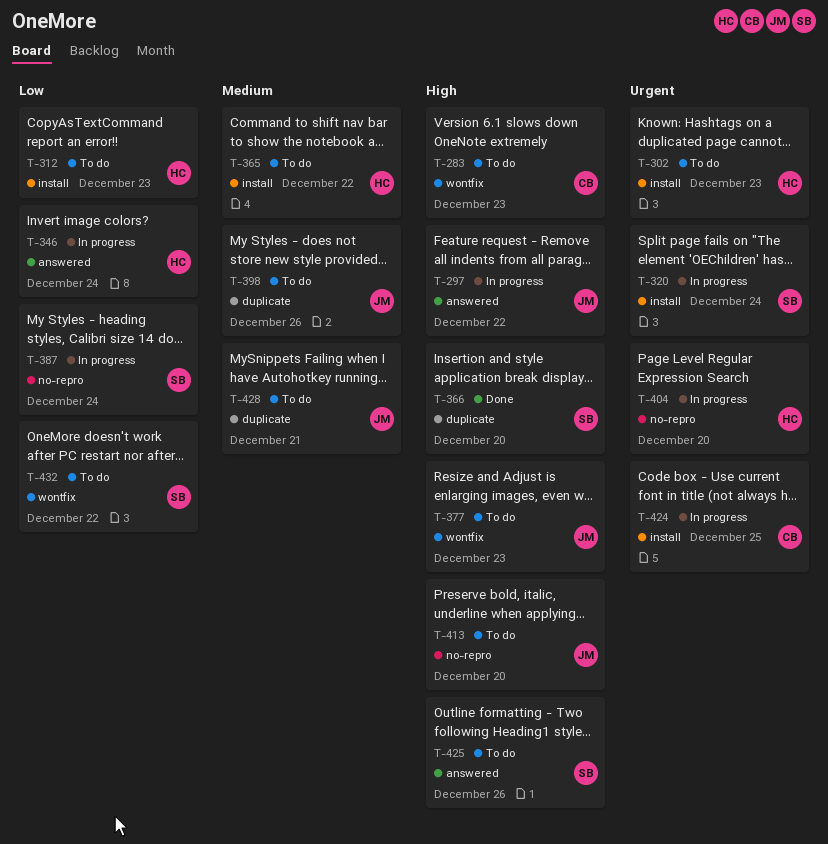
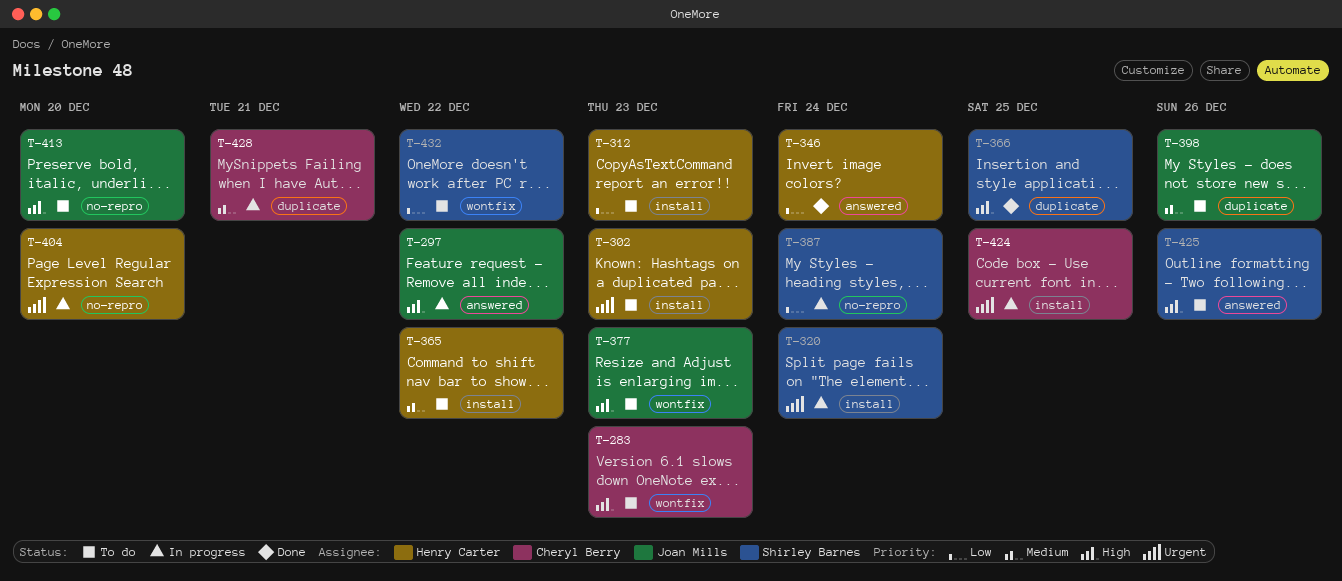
T-346, status: In progress -> Done
T-366, due: Dec 20 -> Dec 25
T-428, status: To do -> In progress
T-428, owner: Joan Mills -> Cheryl Berry

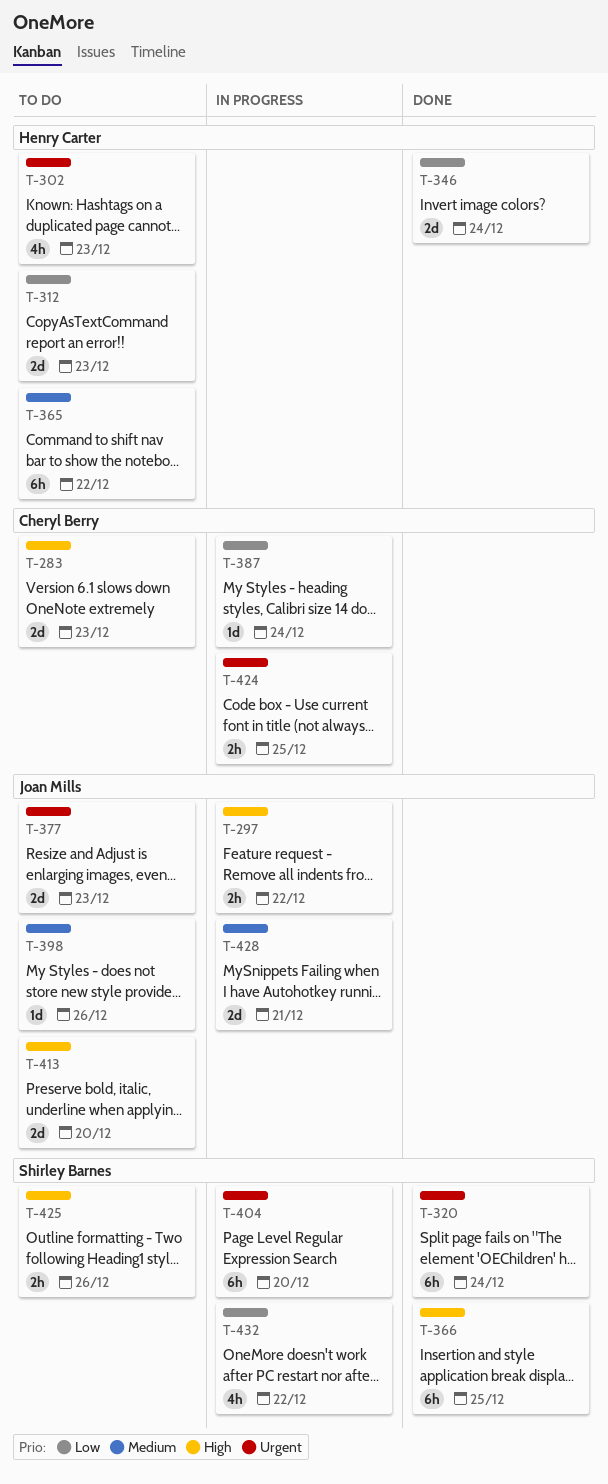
T-320, status: In progress -> Done
T-377, priority: High -> Urgent
T-387, owner: Shirley Barnes -> Cheryl Berry
T-404, owner: Henry Carter -> Shirley Barnes
T-428, owner: Cheryl Berry -> Joan Mills
T-432, status: To do -> In progress

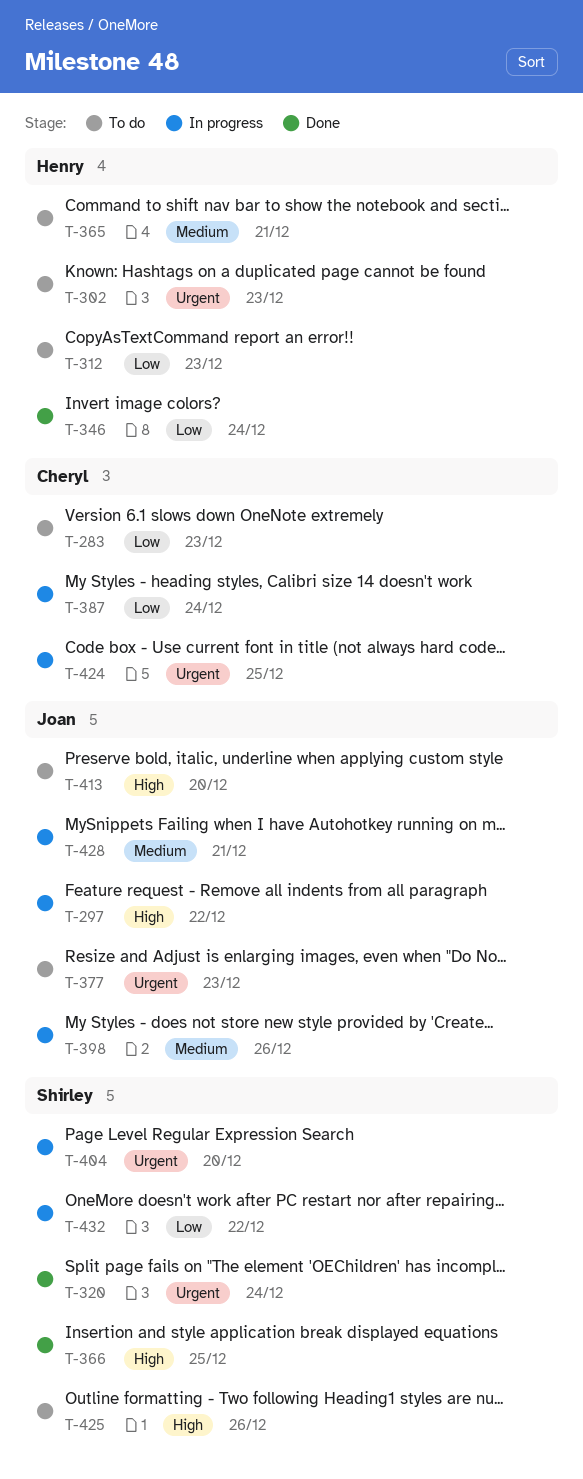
T-283, priority: High -> Low
T-365, due: Dec 22 -> Dec 21
T-398, status: To do -> In progress

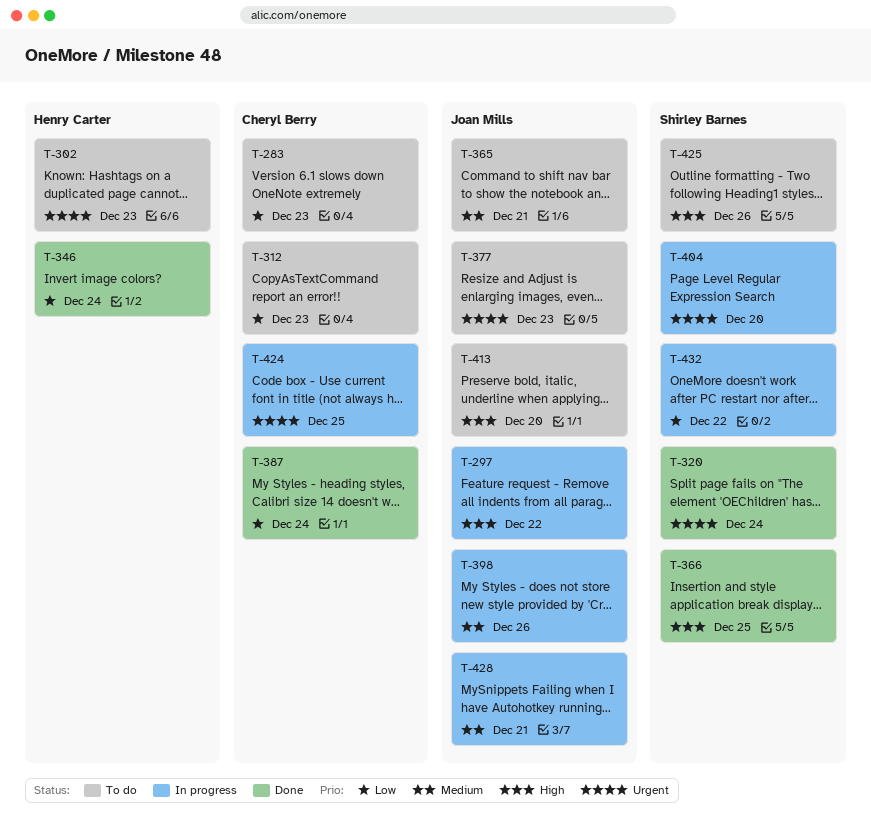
T-312, owner: Henry Carter -> Cheryl Berry
T-365, owner: Henry Carter -> Joan Mills
T-387, status: In progress -> Done

